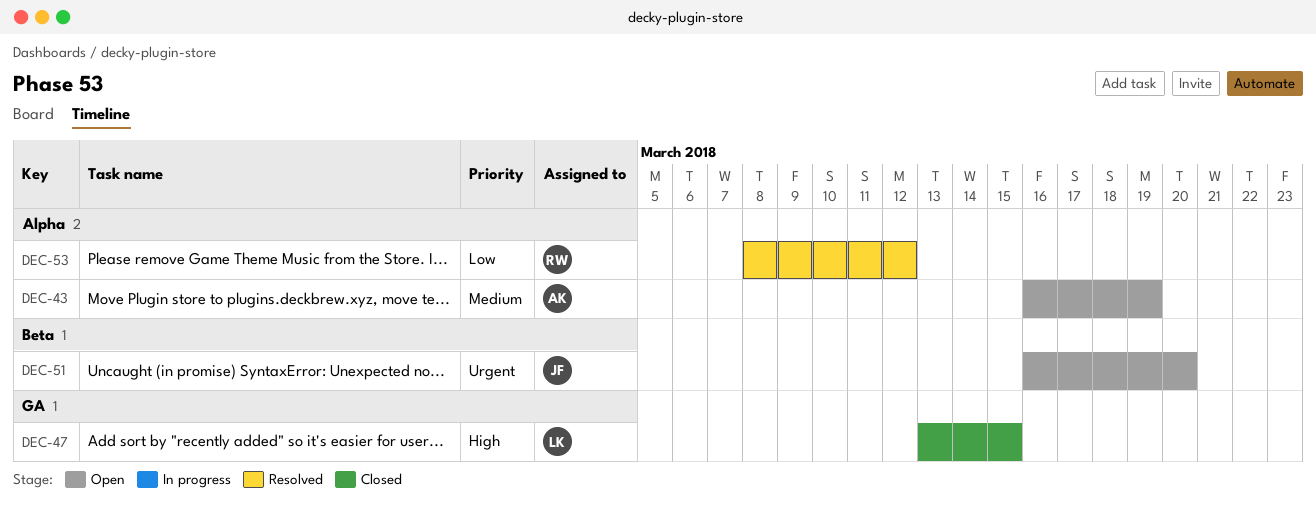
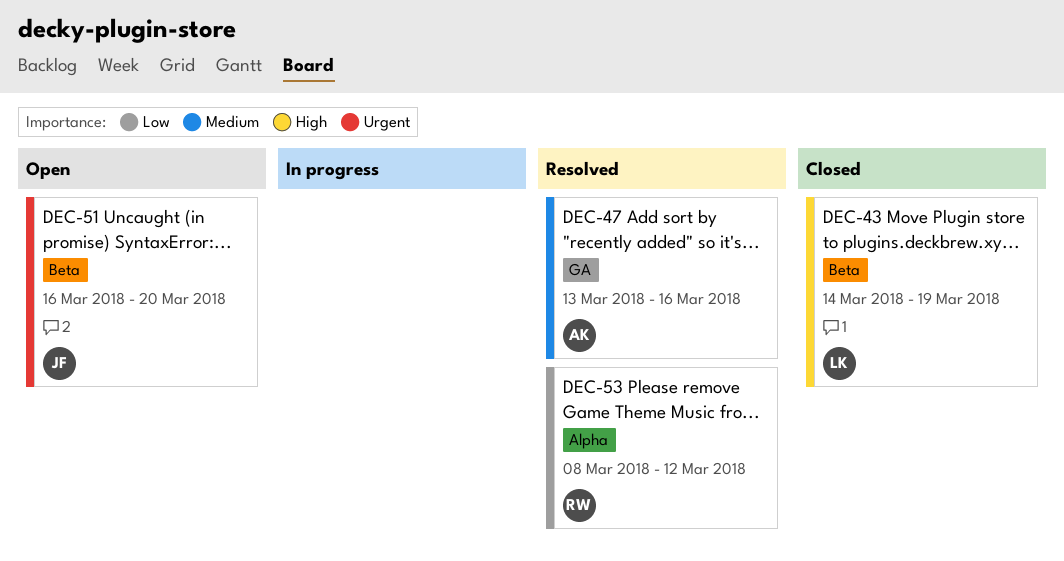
DEC-43, status: Open -> Closed
DEC-43, owner: AK -> LK
DEC-43, priority: Medium -> High
DEC-43, label: Alpha -> Beta
DEC-43, start: Mar 16 -> Mar 14
DEC-47, status: Closed -> Resolved
DEC-47, owner: LK -> AK
DEC-47, priority: High -> Medium
DEC-47, due: Mar 15 -> Mar 16

